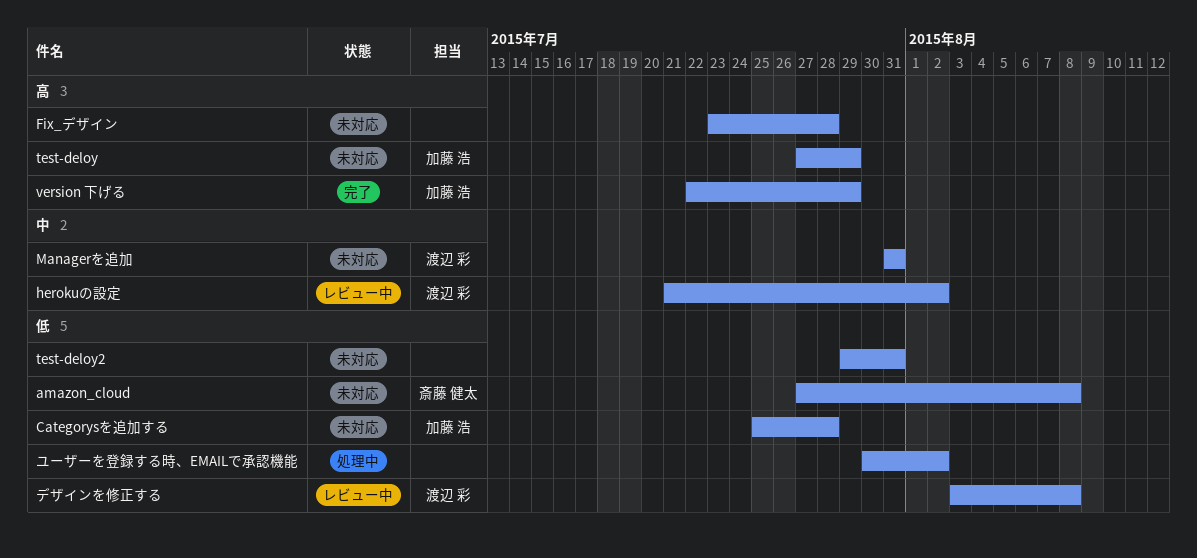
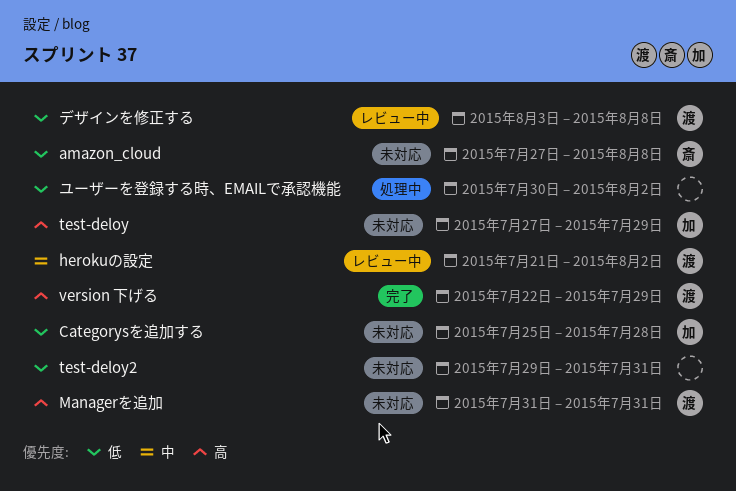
Fix_デザイン: present -> none
Managerを追加, priority: 中 -> 高
version 下げる, owner: 加藤 浩 -> 渡辺 彩

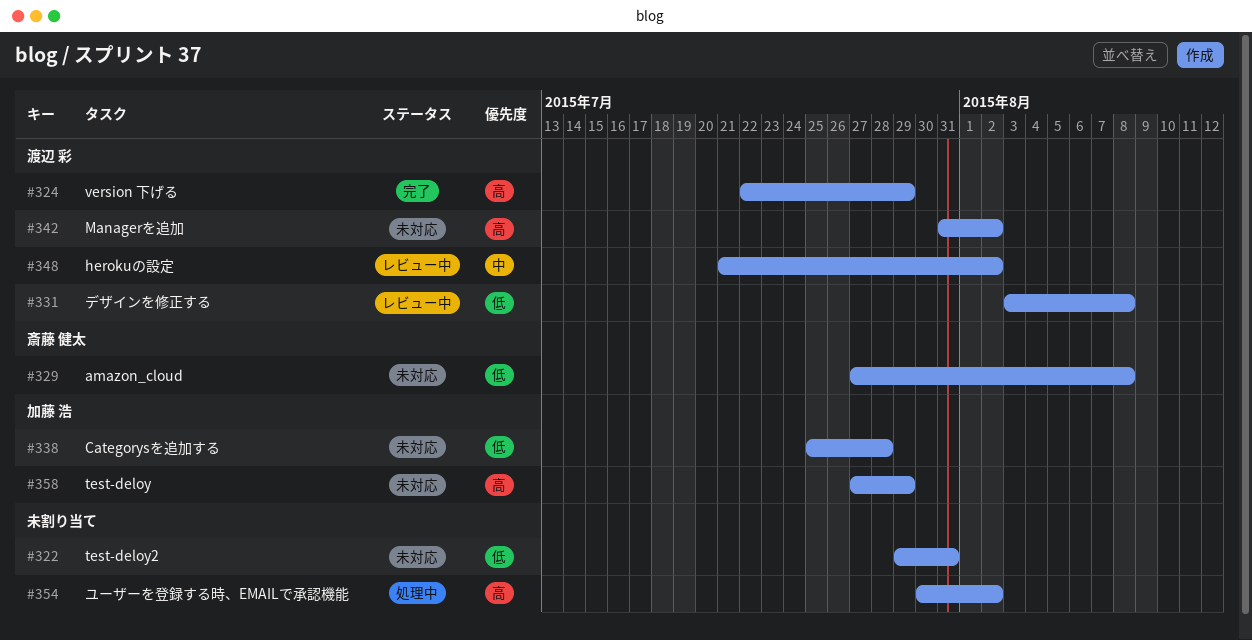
Managerを追加, due: Jul 31 -> Aug 2
ユーザーを登録する時、EMAILで承認機能, priority: 低 -> 高

